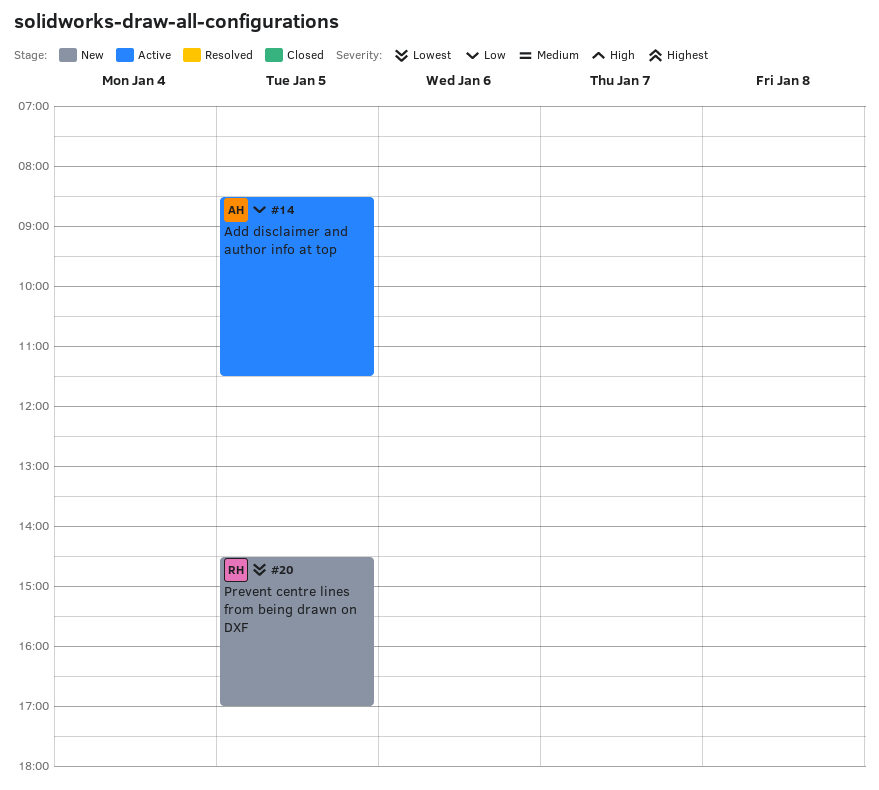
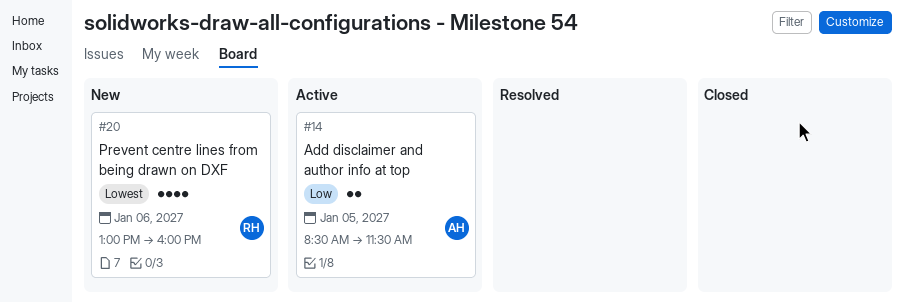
#20, day: Jan 5 -> Jan 6
#20, begins: 14:30 -> 13:00
#20, ends: 17:00 -> 16:00

